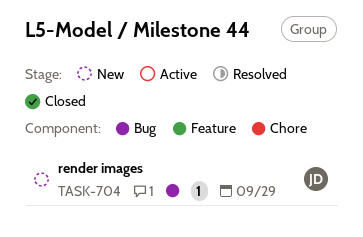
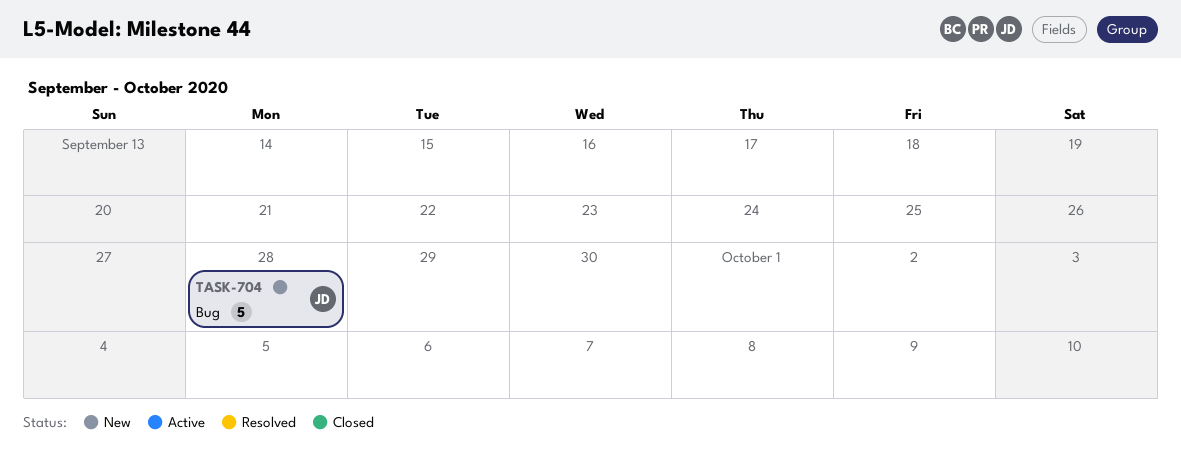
TASK-704, estimate: 1 -> 5
TASK-704, due: Sep 29 -> Sep 28

